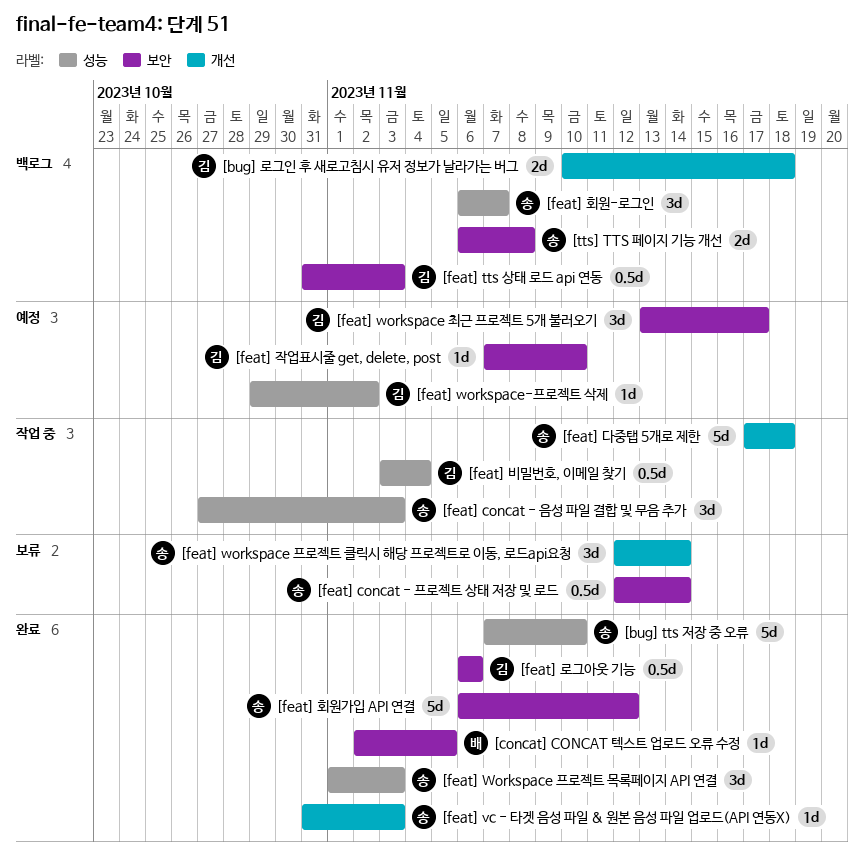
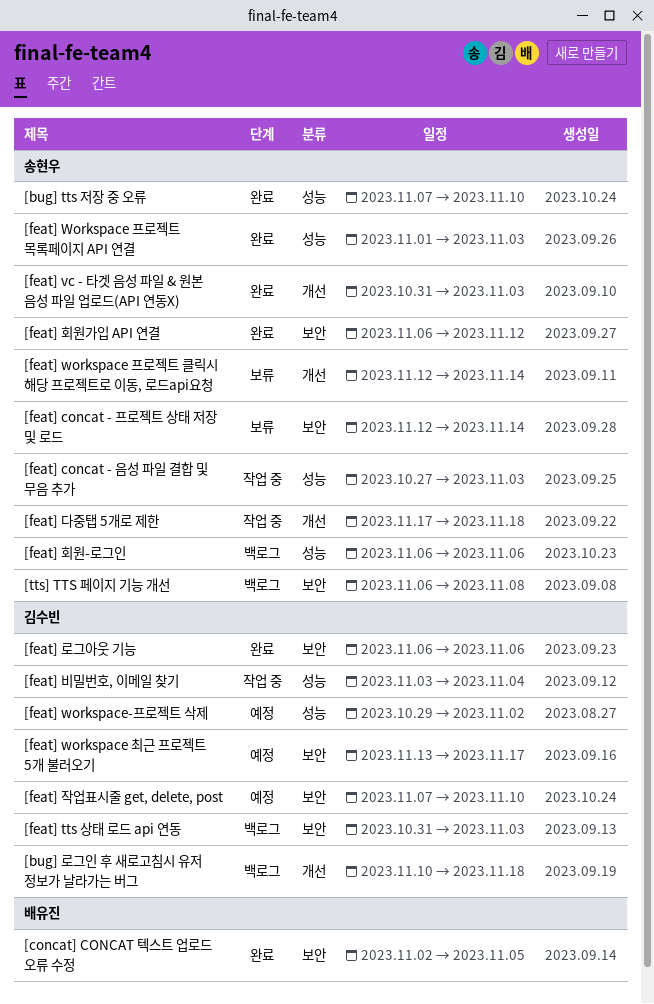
[feat] 회원-로그인, due: Nov 7 -> Nov 6

